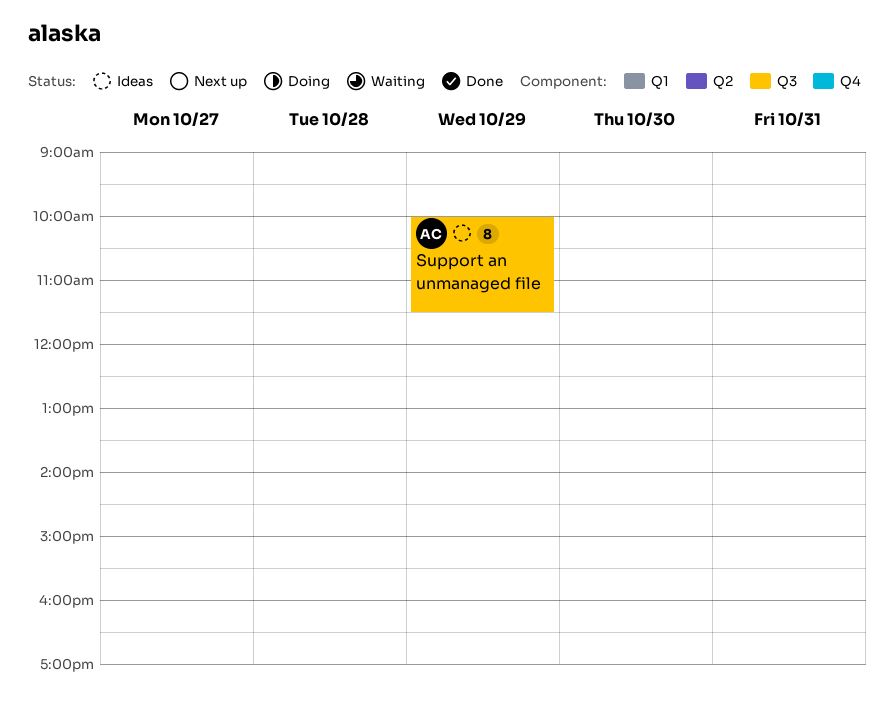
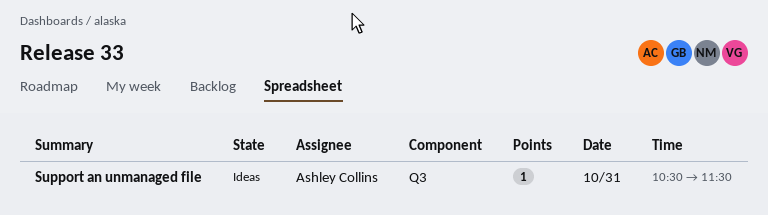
Support an unmanaged file, estimate: 8 -> 1
Support an unmanaged file, day: Oct 29 -> Oct 31
Support an unmanaged file, begins: 10:00 -> 10:30

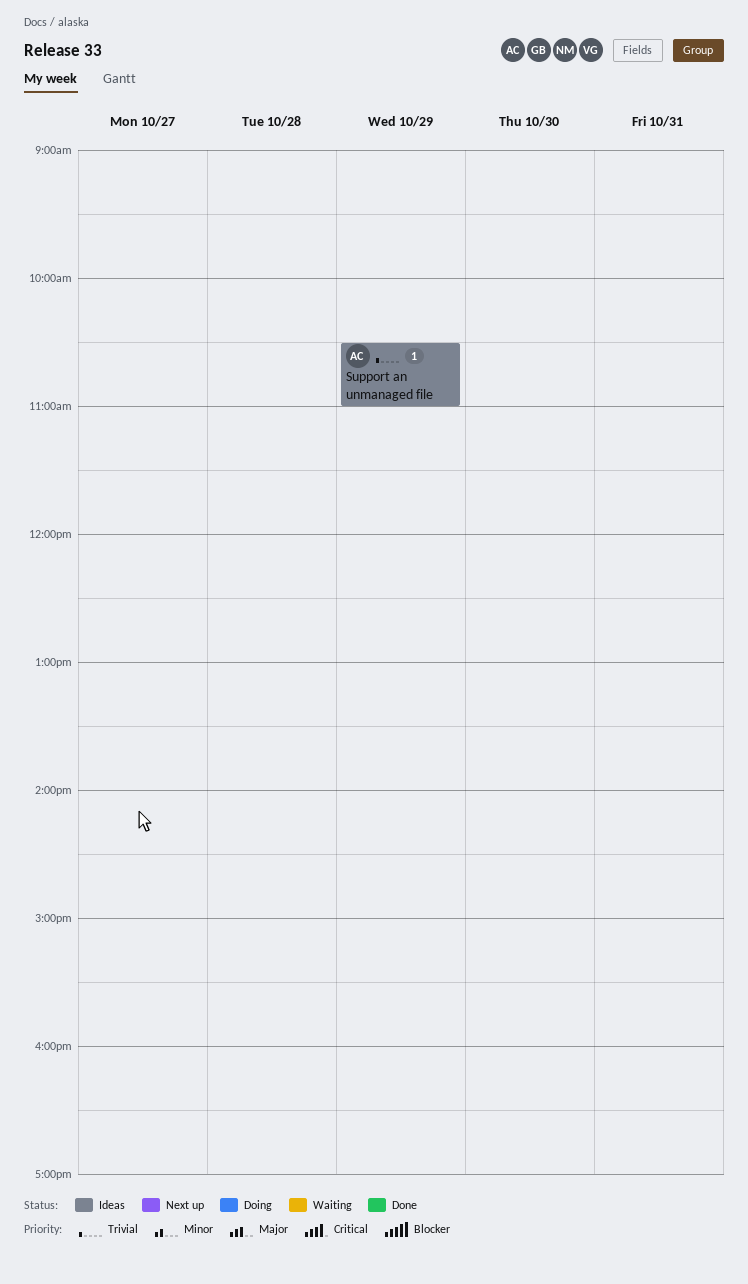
Support an unmanaged file, day: Oct 31 -> Oct 29
Support an unmanaged file, ends: 11:30 -> 11:00

